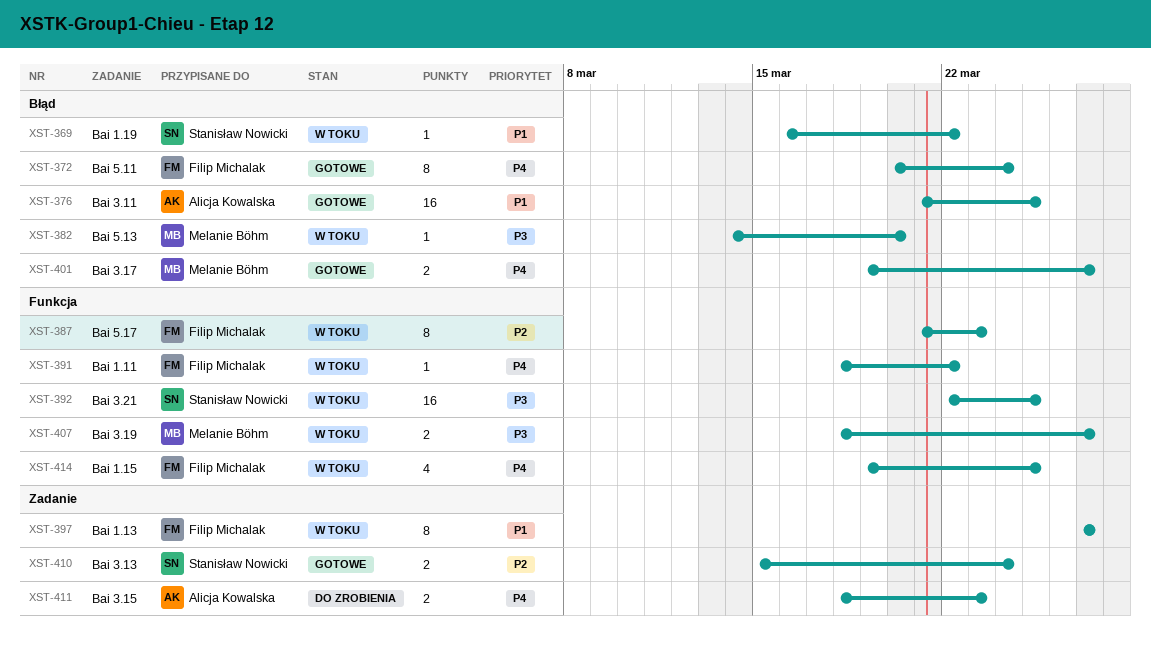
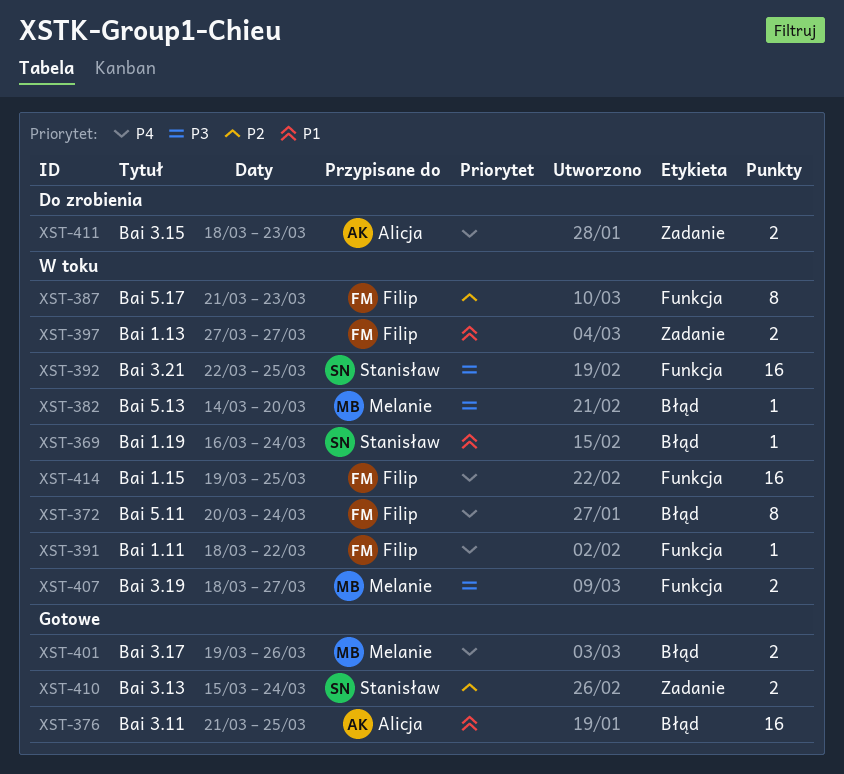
XST-369, due: Mar 22 -> Mar 24
XST-372, status: Gotowe -> W toku
XST-397, estimate: 8 -> 2
XST-401, due: Mar 27 -> Mar 26
XST-414, estimate: 4 -> 16

